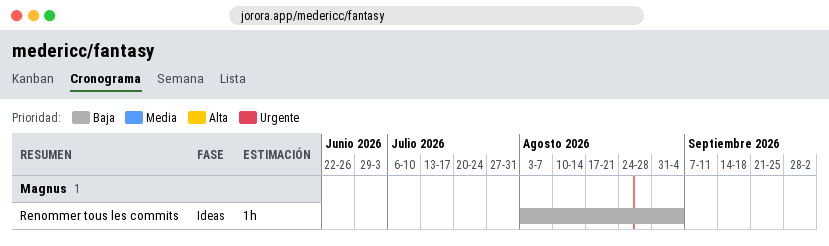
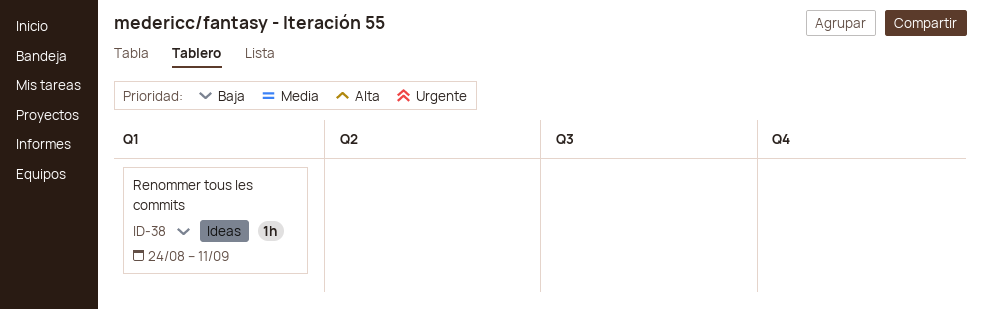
Renommer tous les commits, start: Aug 3 -> Aug 24
Renommer tous les commits, due: Sep 4 -> Sep 11

